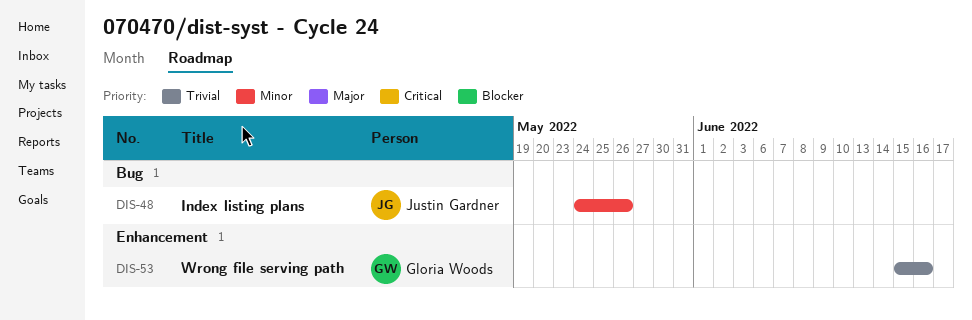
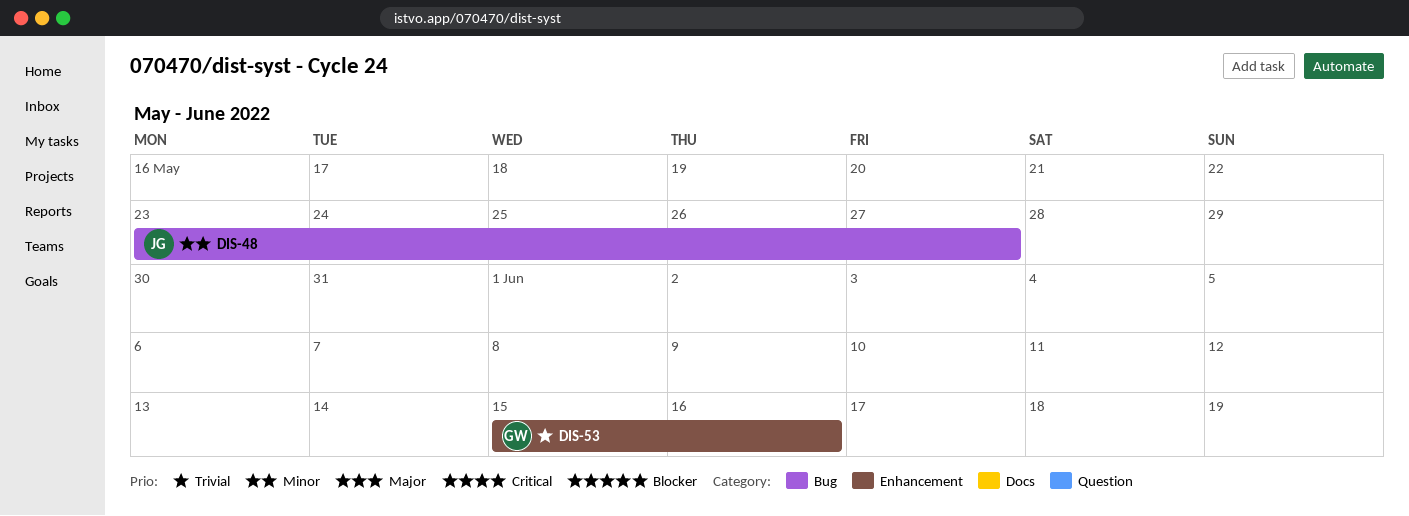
DIS-48, start: May 24 -> May 23
DIS-48, due: May 26 -> May 27

